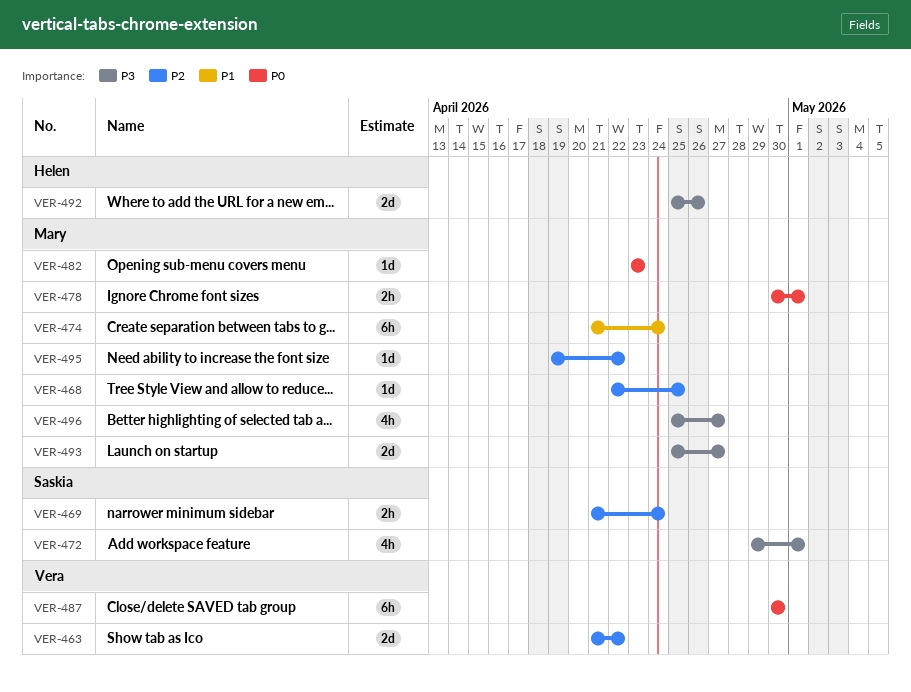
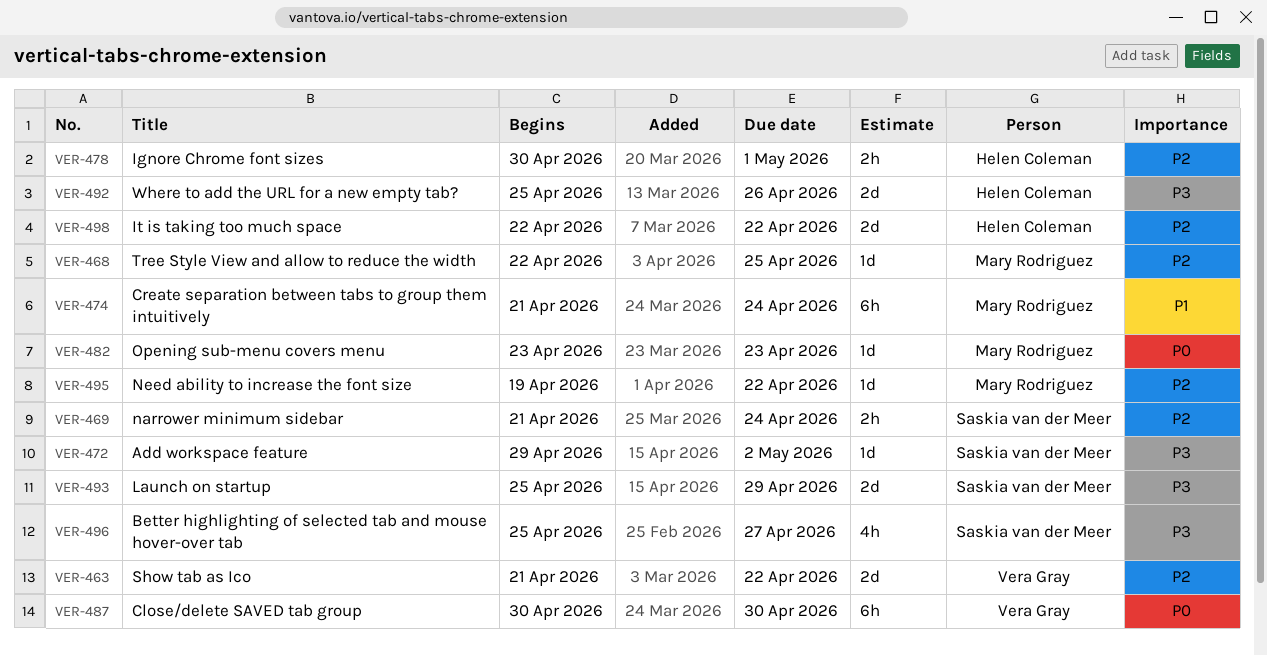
VER-472, estimate: 4h -> 1d
VER-472, due: May 1 -> May 2
VER-478, owner: Mary Rodriguez -> Helen Coleman
VER-478, priority: P0 -> P2
VER-493, owner: Mary Rodriguez -> Saskia van der Meer
VER-493, due: Apr 27 -> Apr 29
VER-496, owner: Mary Rodriguez -> Saskia van der Meer
VER-498: none -> present

